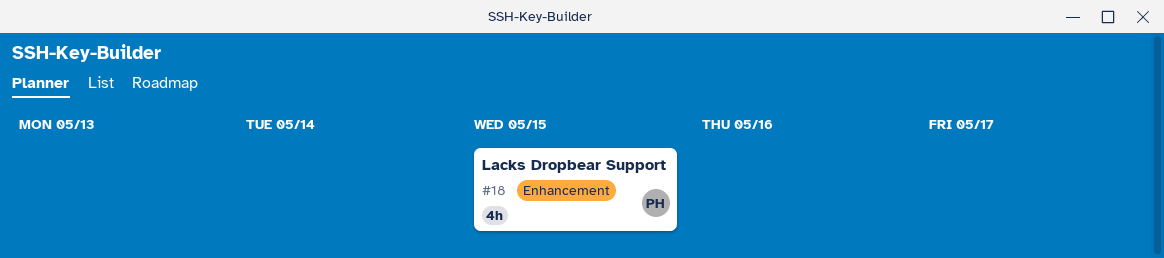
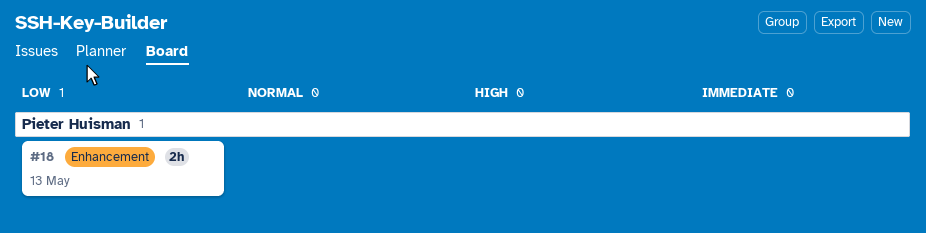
#18, estimate: 4h -> 2h
#18, due: May 15 -> May 13

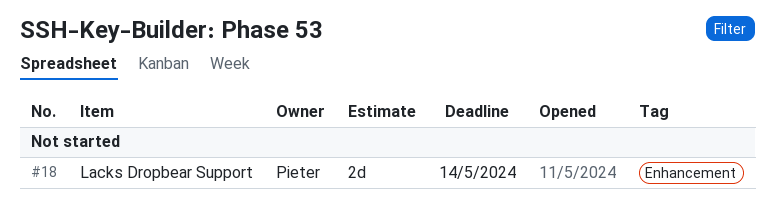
#18, estimate: 2h -> 2d
#18, due: May 13 -> May 14

